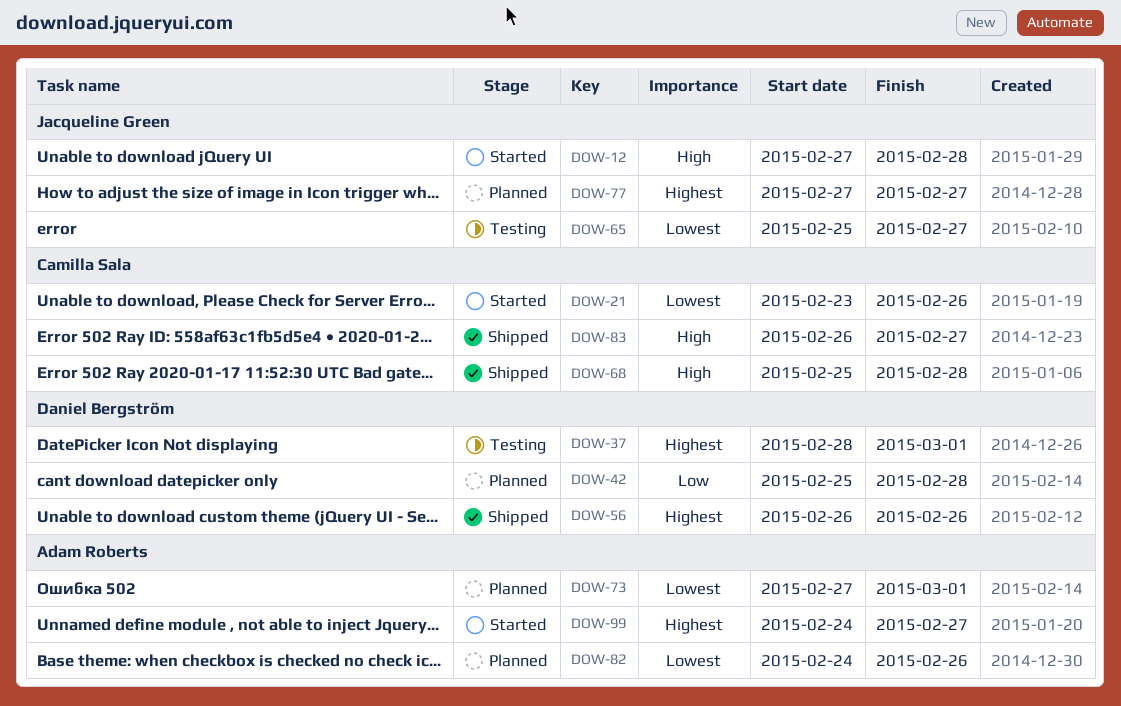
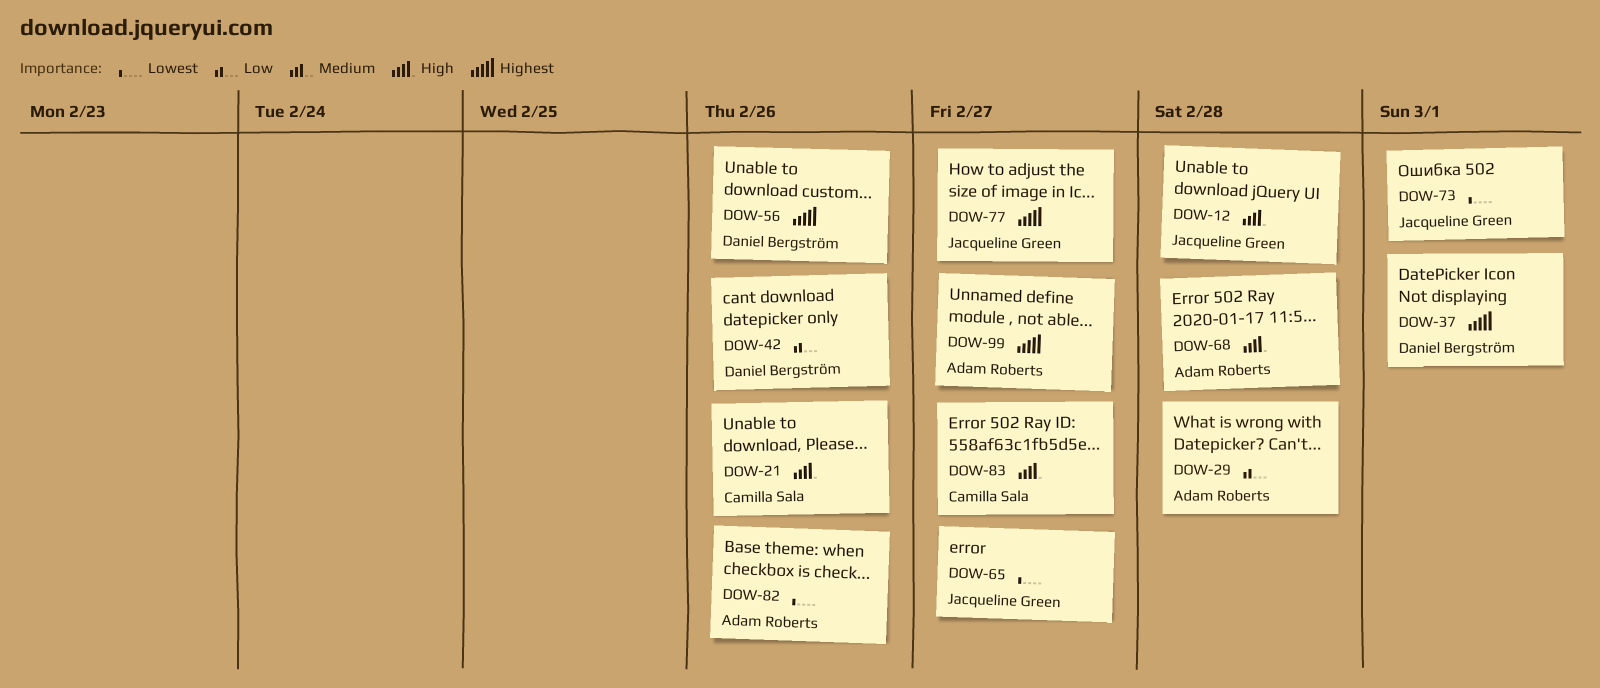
DOW-21, priority: Lowest -> High
DOW-29: none -> present
DOW-42, due: Feb 28 -> Feb 26
DOW-68, owner: Camilla Sala -> Adam Roberts
DOW-73, owner: Adam Roberts -> Jacqueline Green

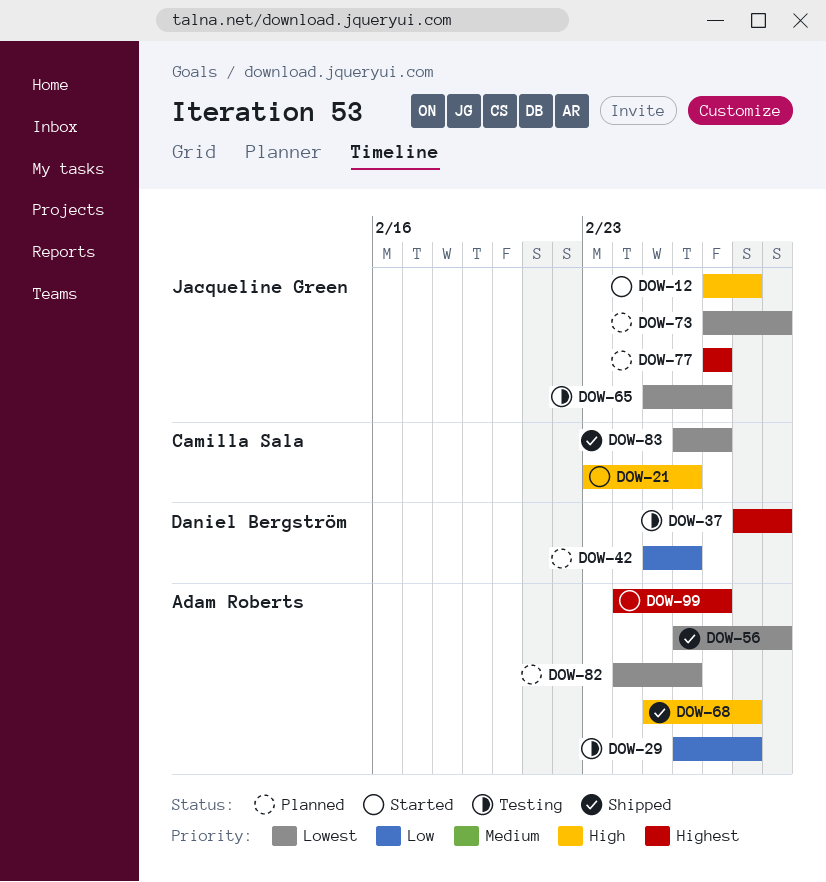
DOW-56, owner: Daniel Bergström -> Adam Roberts
DOW-56, priority: Highest -> Lowest
DOW-56, due: Feb 26 -> Mar 1
DOW-83, priority: High -> Lowest

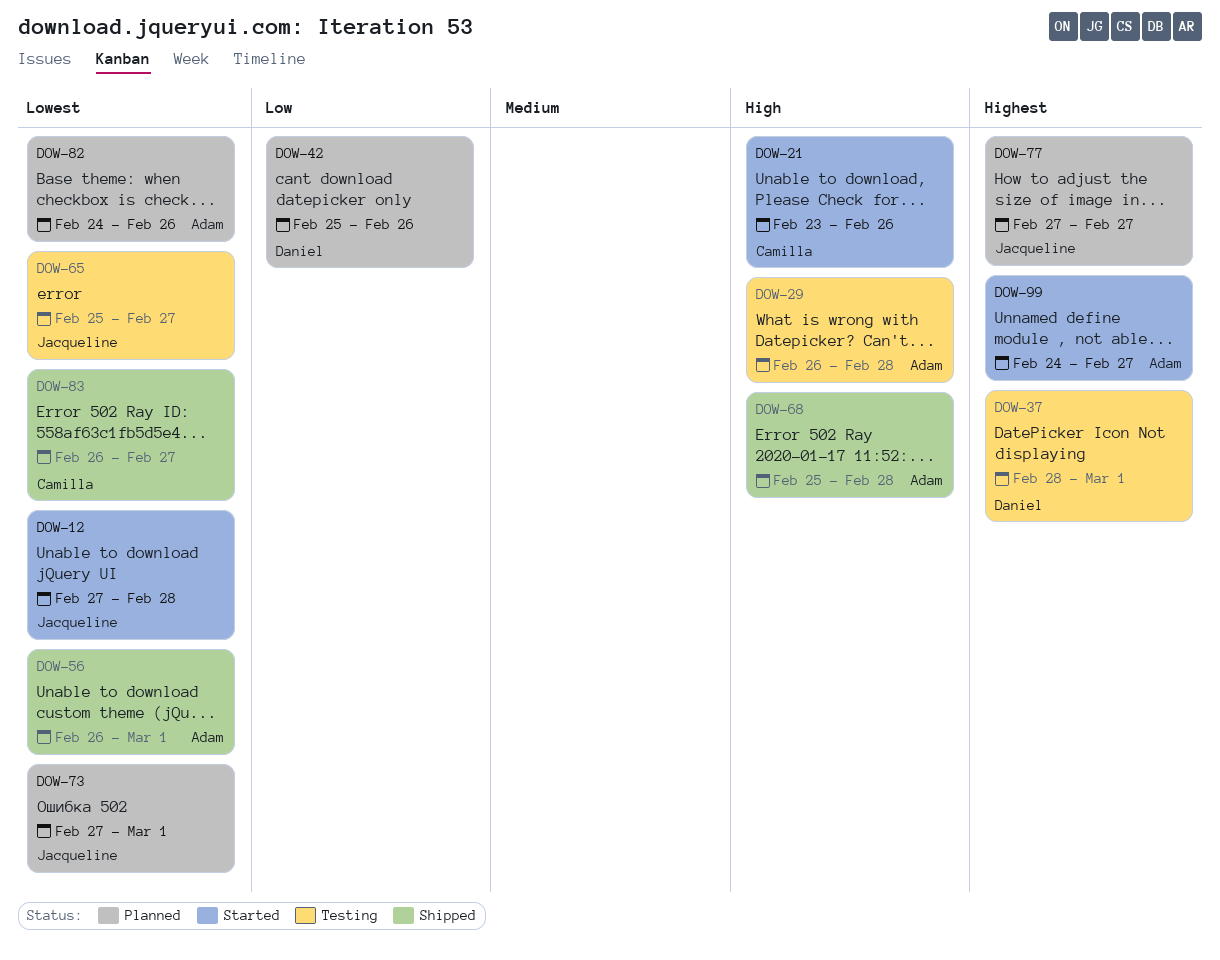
DOW-12, priority: High -> Lowest
DOW-29, priority: Low -> High

